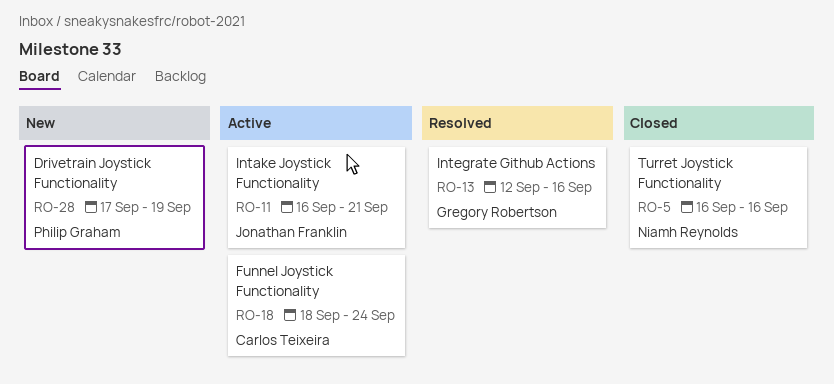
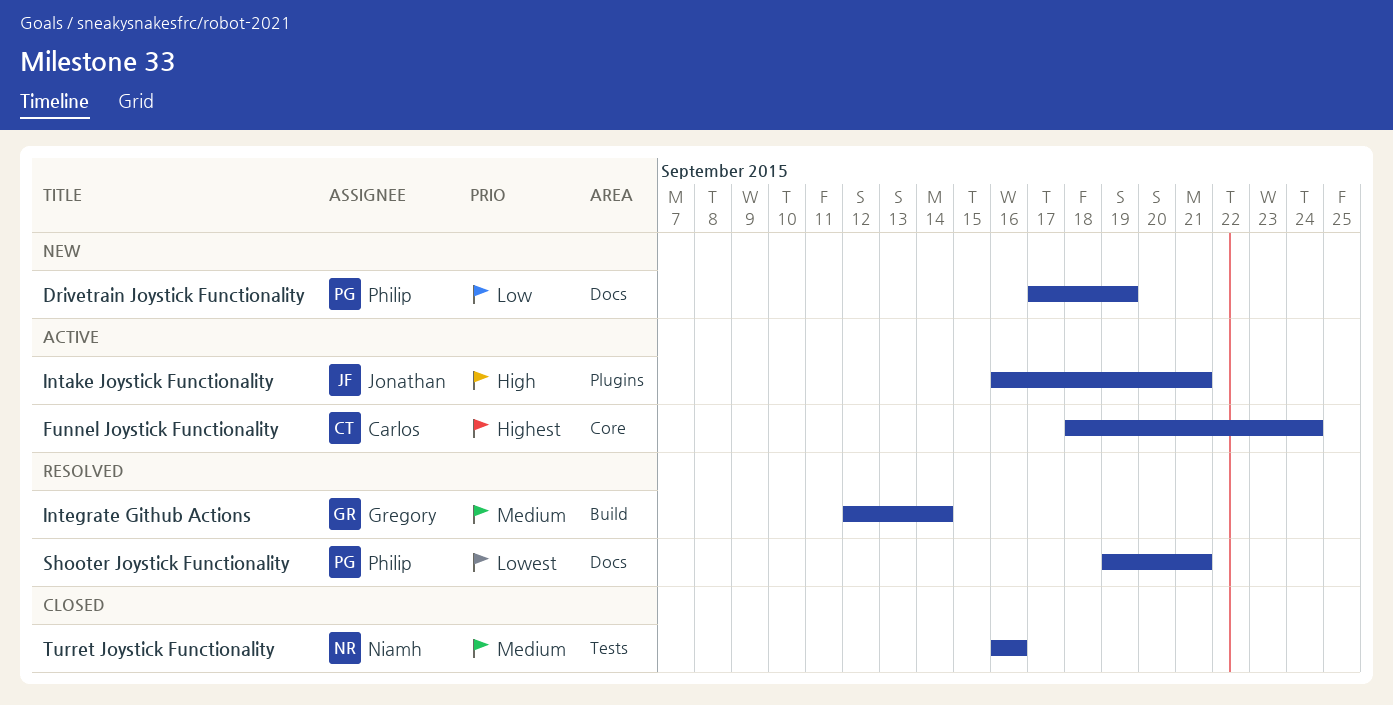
Integrate Github Actions, due: Sep 16 -> Sep 14
Shooter Joystick Functionality: none -> present

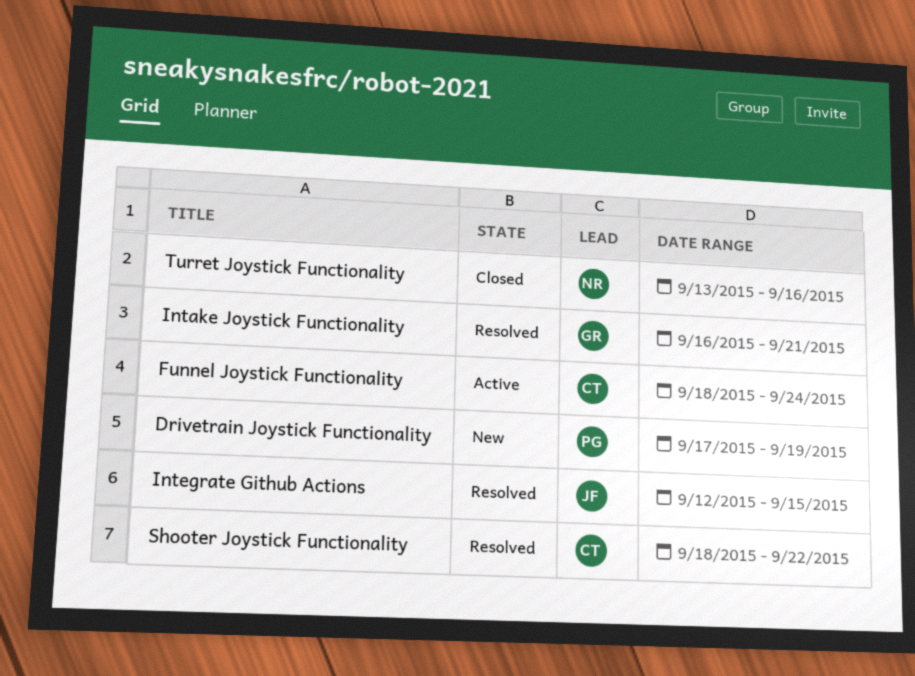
Intake Joystick Functionality, status: Active -> Resolved
Intake Joystick Functionality, owner: Jonathan -> Gregory
Integrate Github Actions, owner: Gregory -> Jonathan
Integrate Github Actions, due: Sep 14 -> Sep 15
Shooter Joystick Functionality, owner: Philip -> Carlos
Shooter Joystick Functionality, start: Sep 19 -> Sep 18
Shooter Joystick Functionality, due: Sep 21 -> Sep 22
Turret Joystick Functionality, start: Sep 16 -> Sep 13

